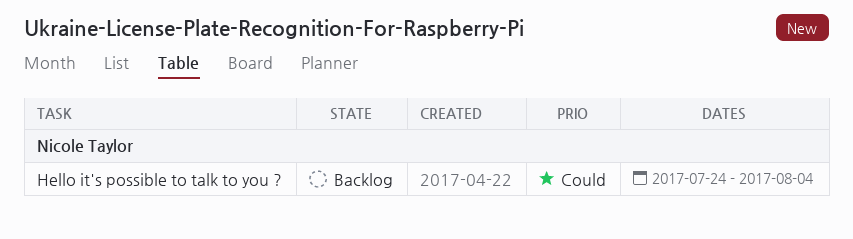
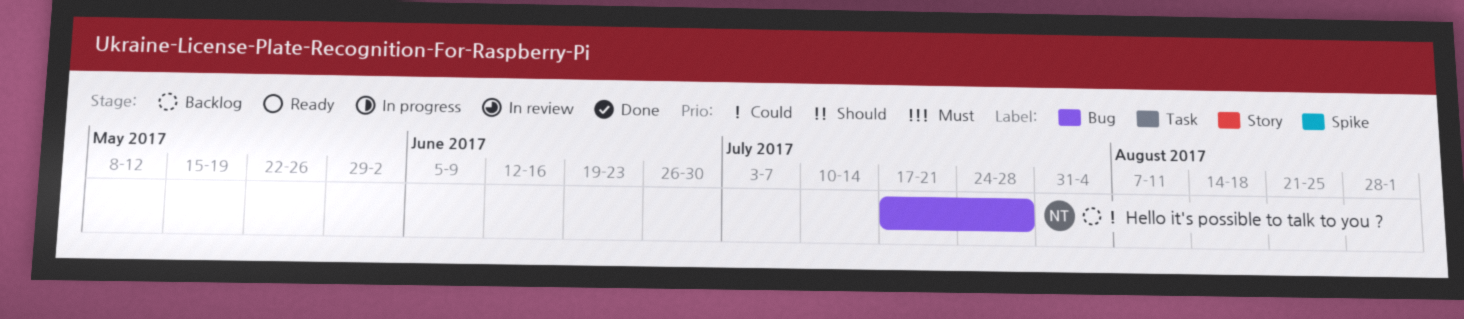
Hello it's possible to talk to you ?, start: Jul 24 -> Jul 17
Hello it's possible to talk to you ?, due: Aug 4 -> Jul 28

